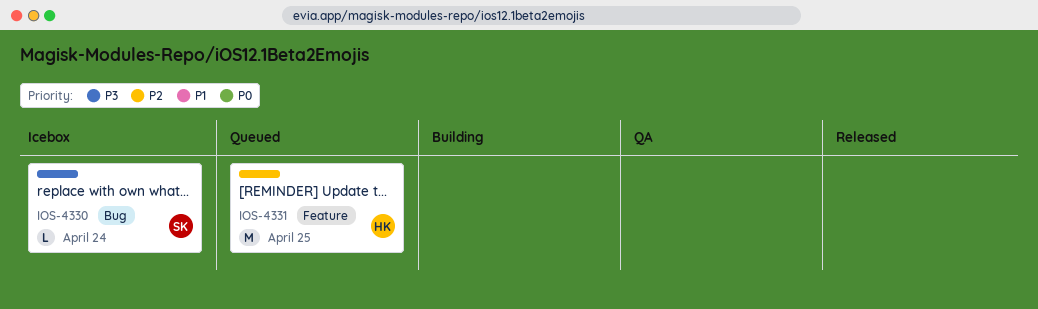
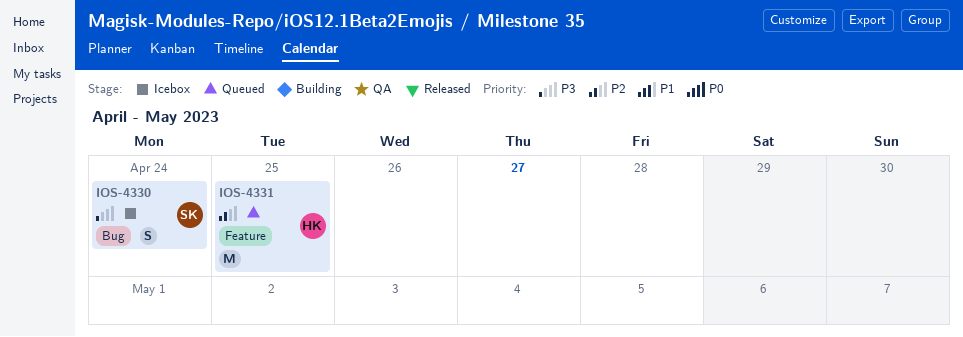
IOS-4330, estimate: L -> S

